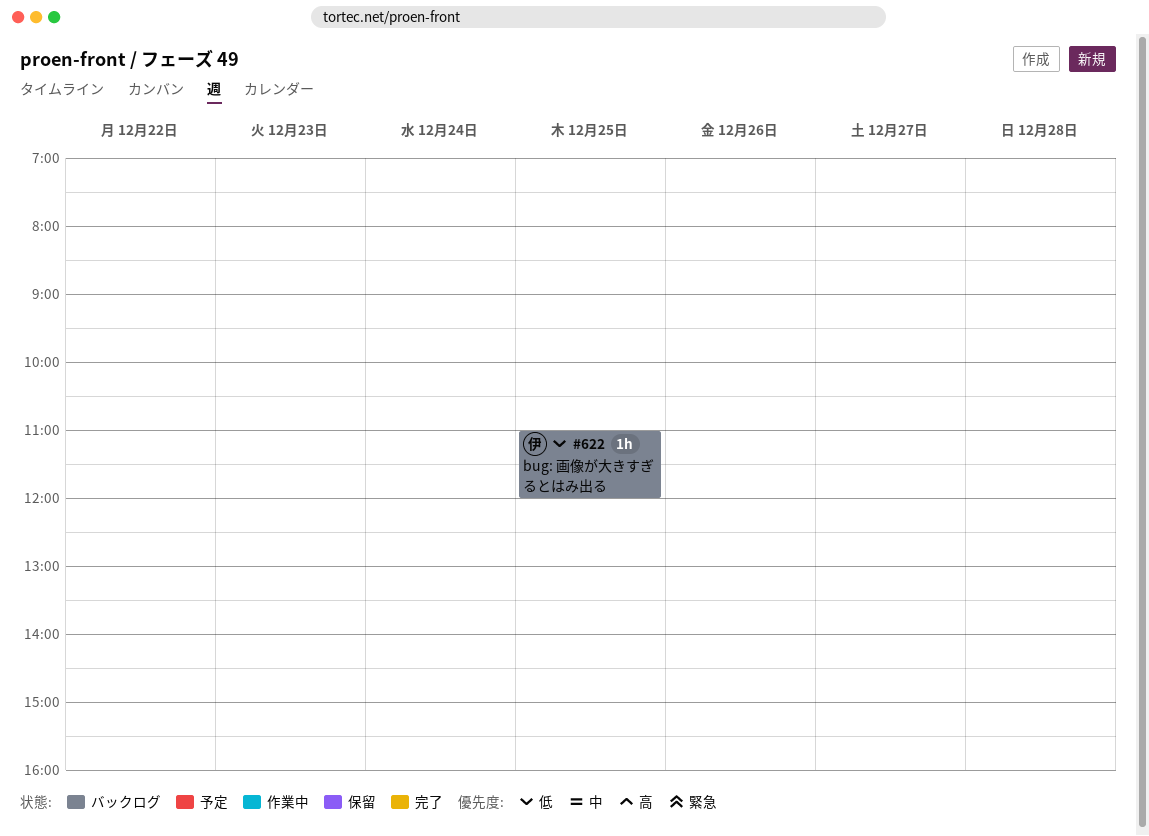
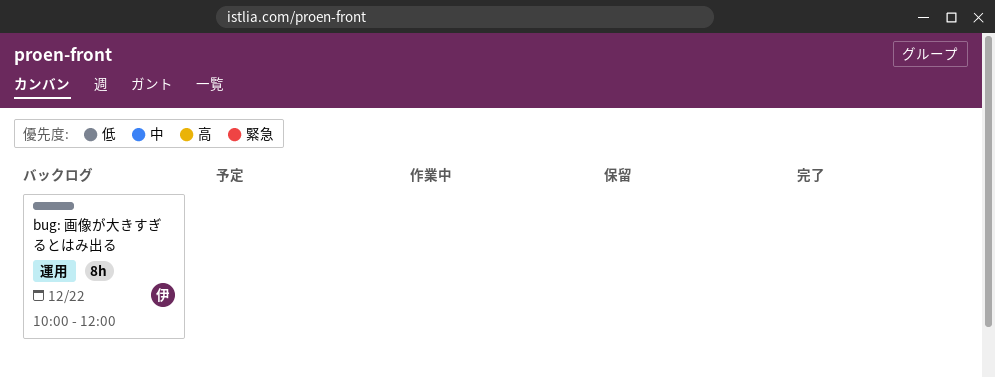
bug: 画像が大きすぎるとはみ出る, estimate: 1h -> 8h
bug: 画像が大きすぎるとはみ出る, day: Dec 25 -> Dec 22
bug: 画像が大きすぎるとはみ出る, begins: 11:00 -> 10:00

